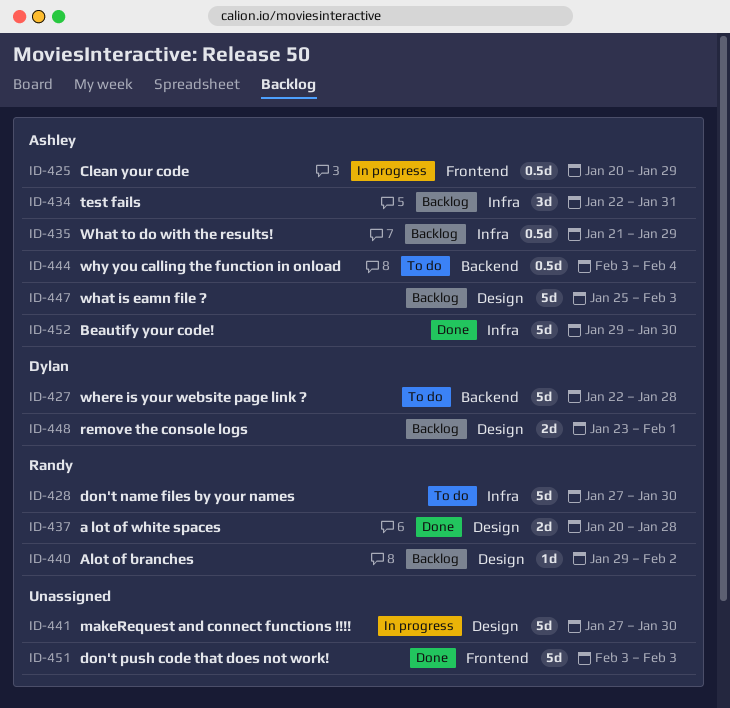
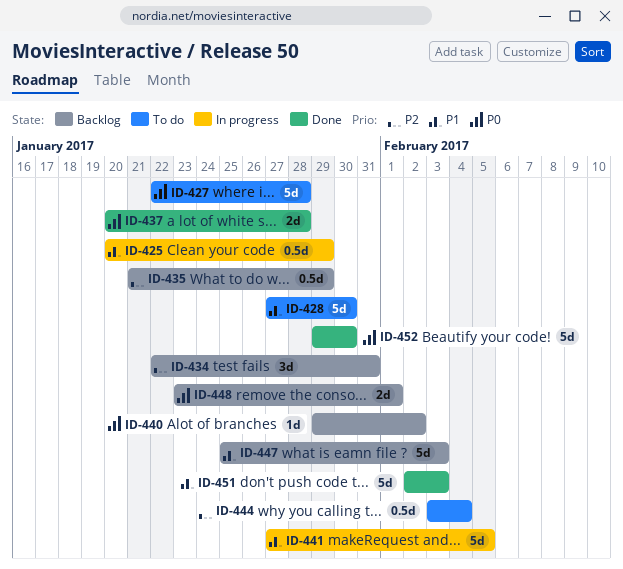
ID-441, due: Jan 30 -> Feb 5
ID-451, start: Feb 3 -> Feb 2

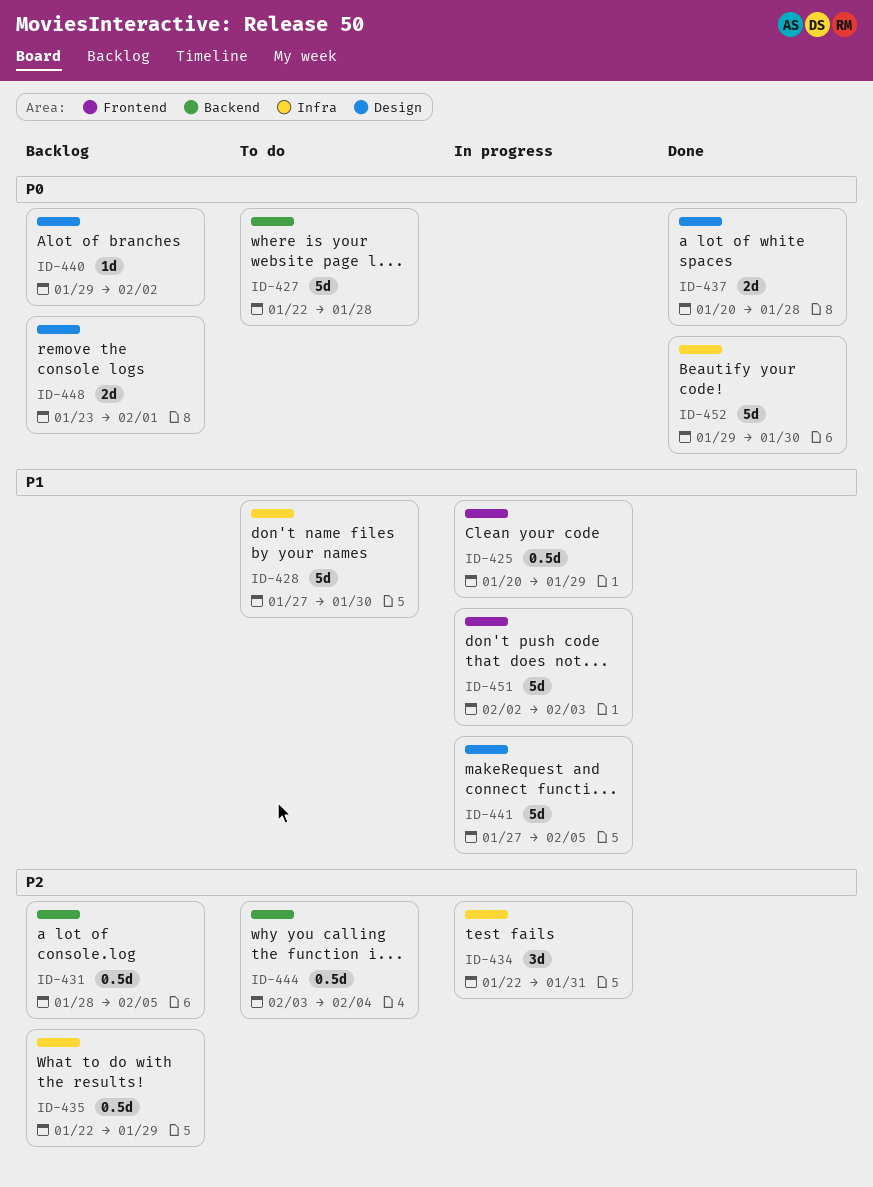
ID-431: none -> present
ID-434, status: Backlog -> In progress
ID-435, start: Jan 21 -> Jan 22
ID-447: present -> none
ID-451, status: Done -> In progress

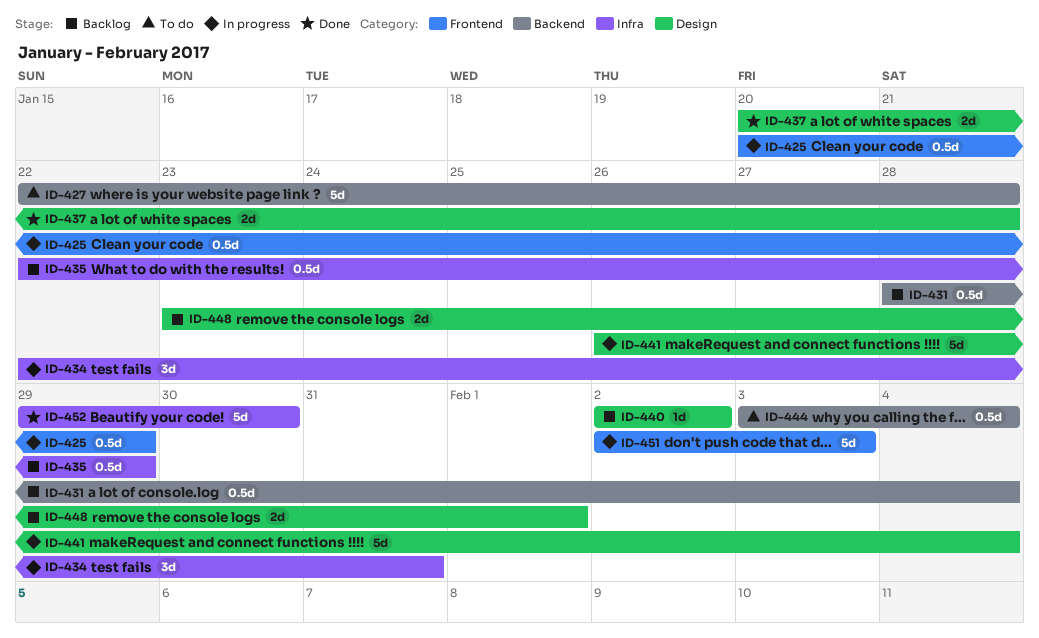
ID-428: present -> none
ID-431, due: Feb 5 -> Feb 4
ID-440, start: Jan 29 -> Feb 2
ID-441, start: Jan 27 -> Jan 26
ID-441, due: Feb 5 -> Feb 4

